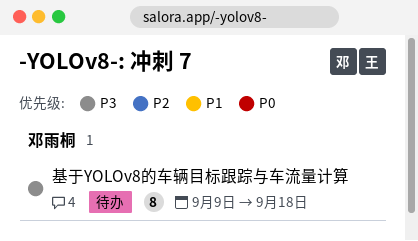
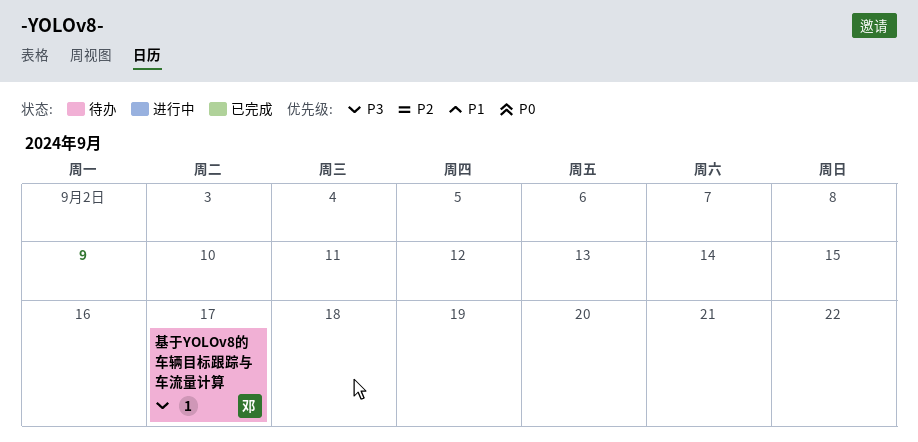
基于YOLOv8的车辆目标跟踪与车流量计算, estimate: 8 -> 1
基于YOLOv8的车辆目标跟踪与车流量计算, due: Sep 18 -> Sep 17

